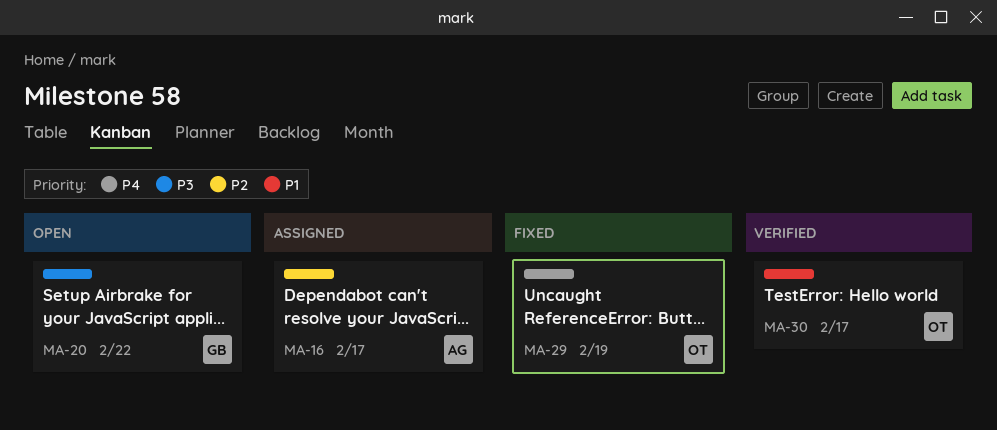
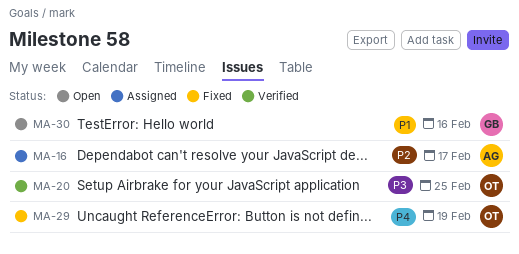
MA-20, status: Open -> Verified
MA-20, owner: GB -> OT
MA-20, due: Feb 22 -> Feb 25
MA-30, status: Verified -> Open
MA-30, owner: OT -> GB
MA-30, due: Feb 17 -> Feb 16

